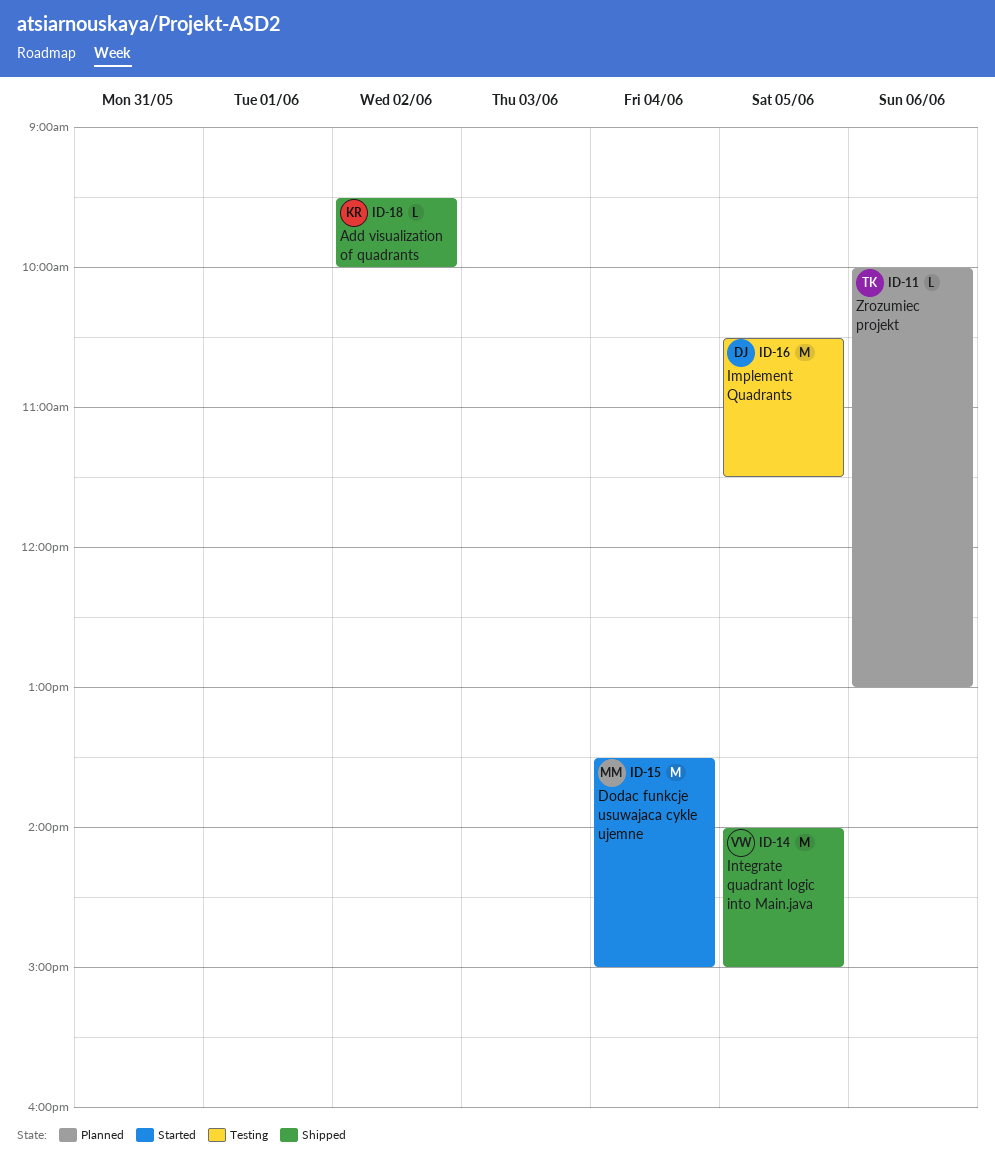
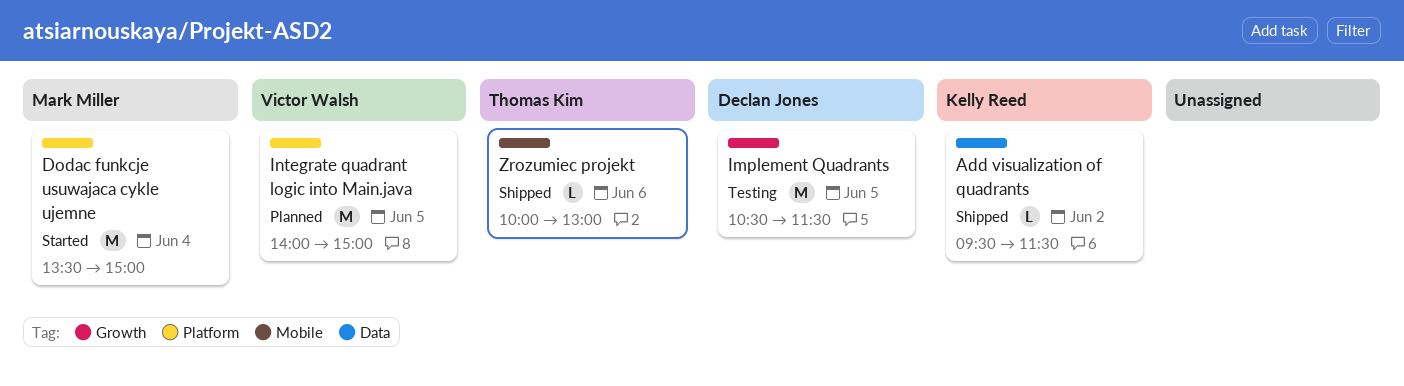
Add visualization of quadrants, ends: 10:00 -> 11:30
Integrate quadrant logic into Main.java, status: Shipped -> Planned
Zrozumiec projekt, status: Planned -> Shipped

